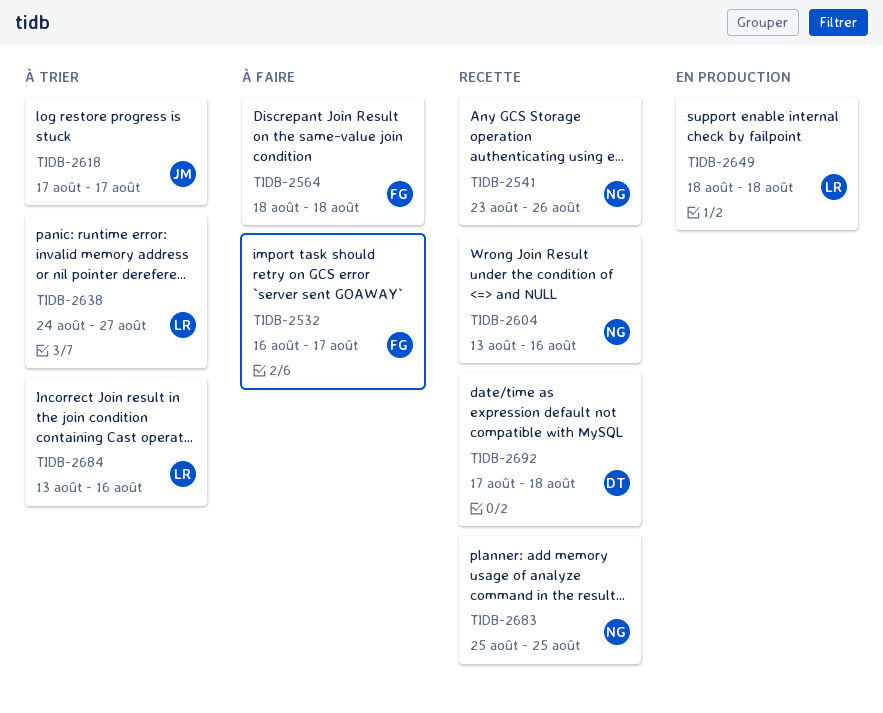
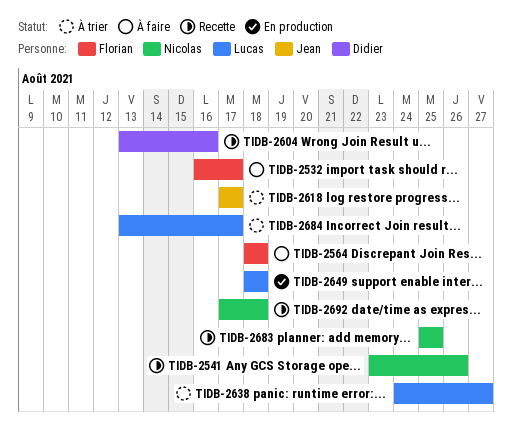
TIDB-2604, owner: Nicolas -> Didier
TIDB-2684, due: Aug 16 -> Aug 17
TIDB-2692, owner: Didier -> Nicolas

